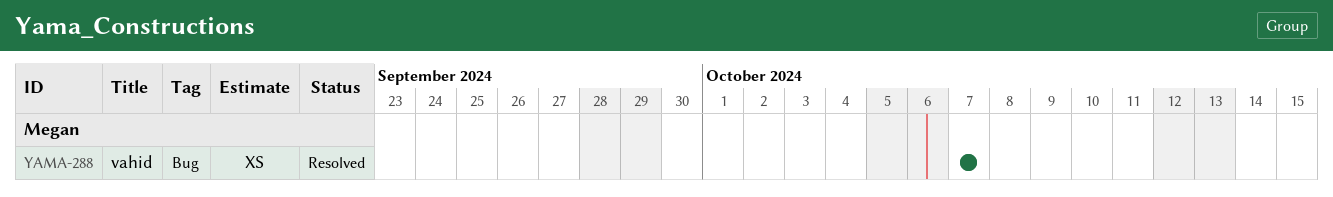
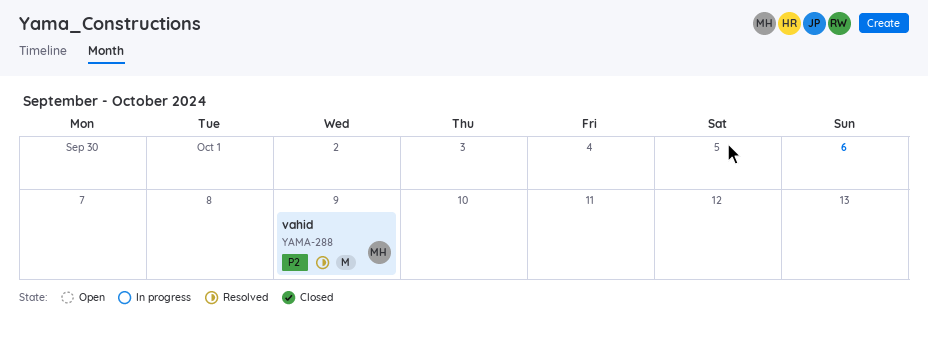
YAMA-288, estimate: XS -> M
YAMA-288, due: Oct 7 -> Oct 9

